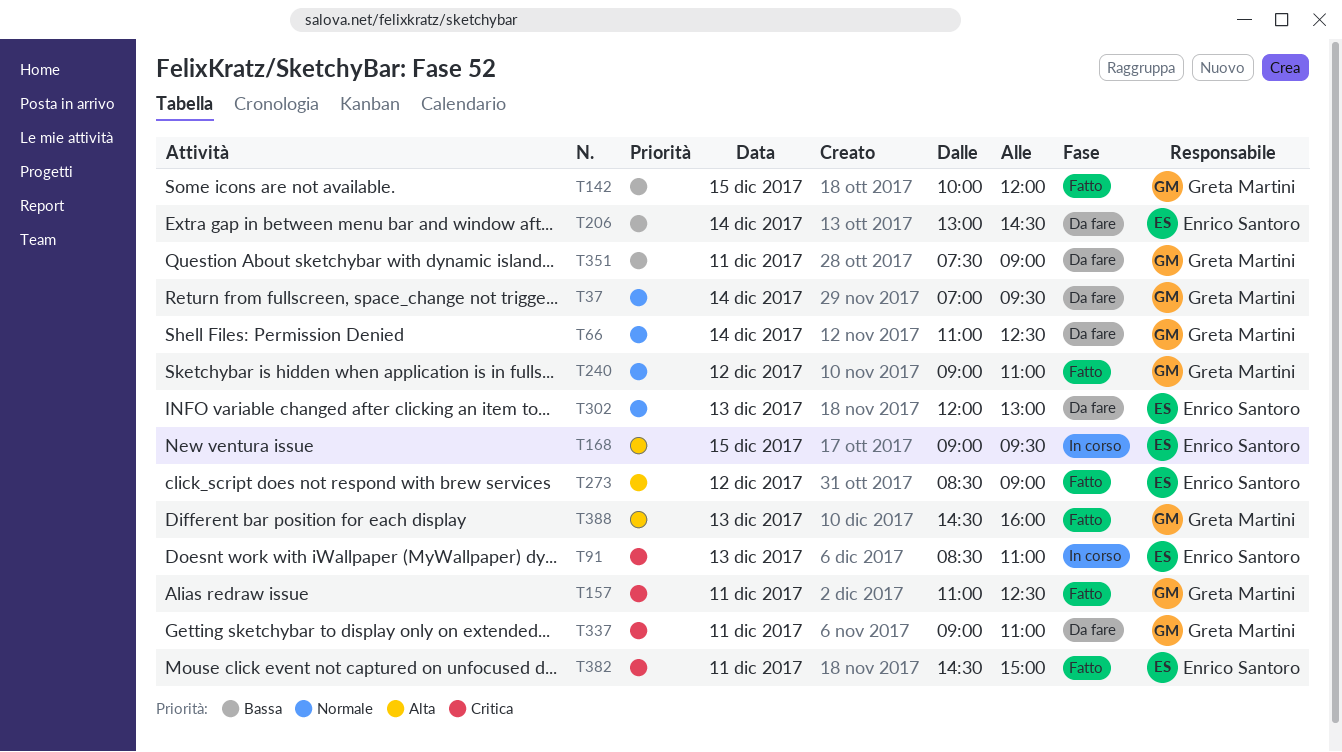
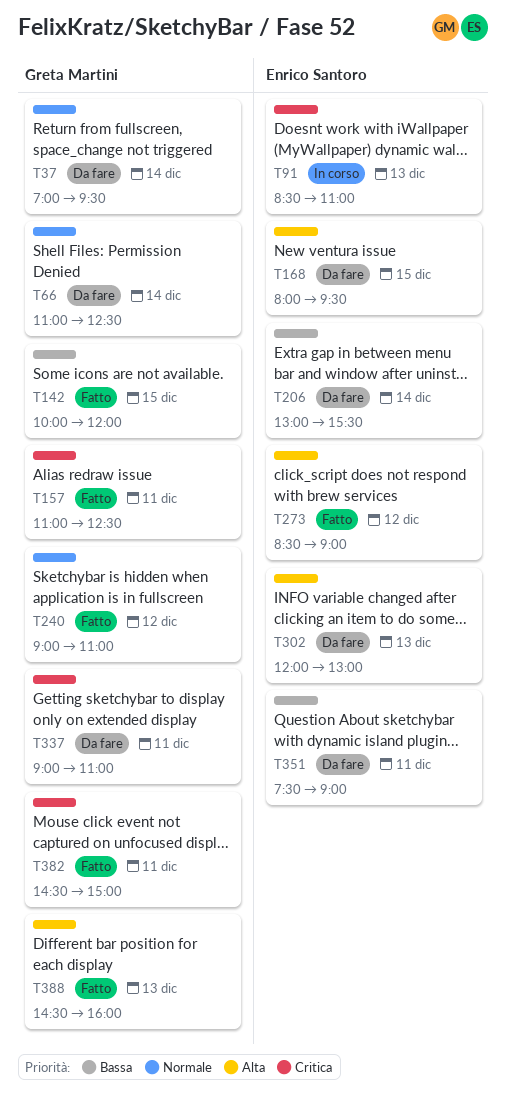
T168, status: In corso -> Da fare
T168, begins: 09:00 -> 08:00
T206, ends: 14:30 -> 15:30
T302, priority: Normale -> Alta
T351, owner: Greta Martini -> Enrico Santoro
T382, owner: Enrico Santoro -> Greta Martini

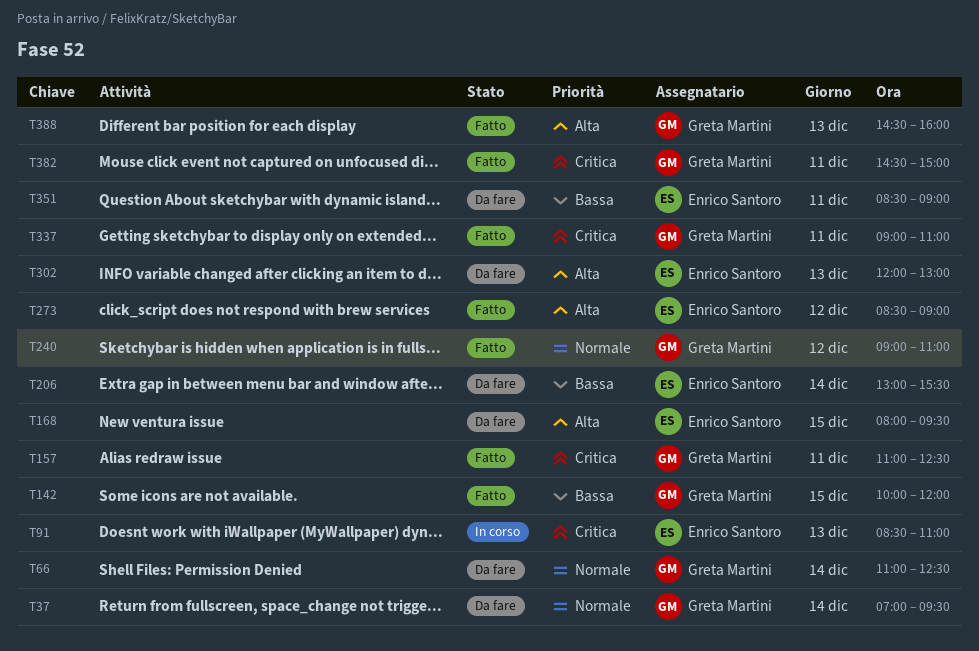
T337, status: Da fare -> Fatto
T351, begins: 07:30 -> 08:30

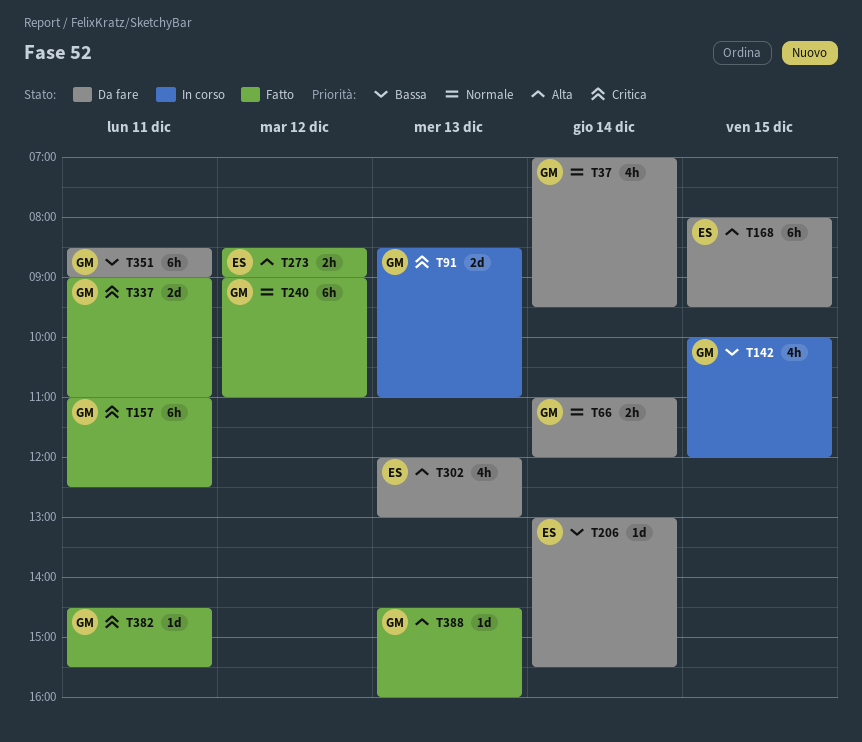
T66, ends: 12:30 -> 12:00
T91, owner: Enrico Santoro -> Greta Martini
T142, status: Fatto -> In corso
T351, owner: Enrico Santoro -> Greta Martini
T382, ends: 15:00 -> 15:30

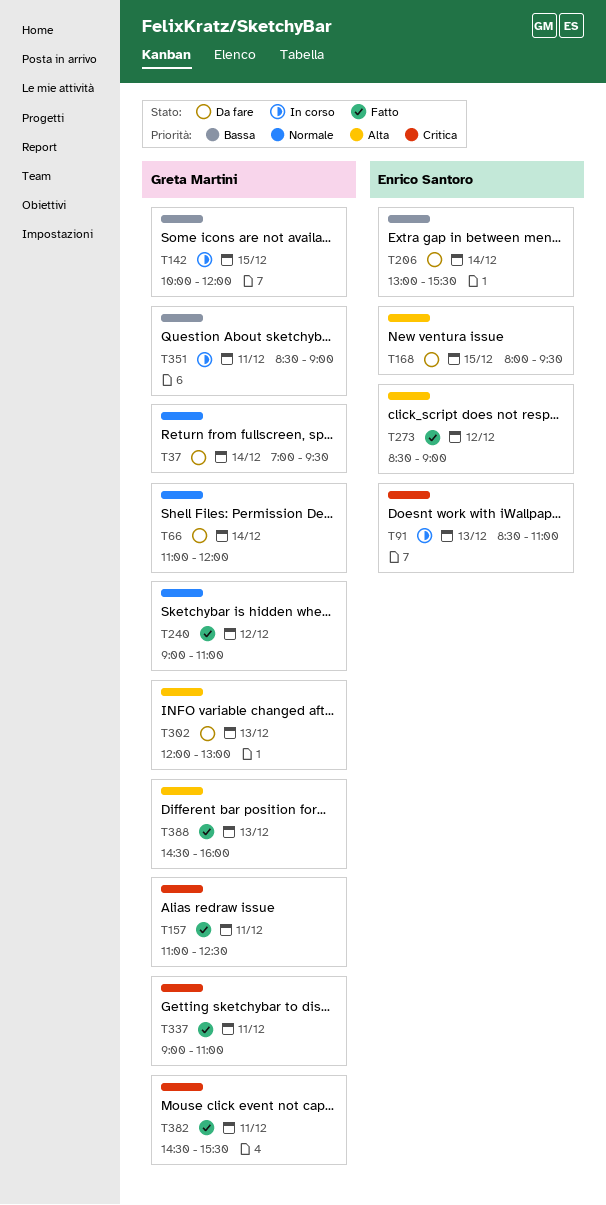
T91, owner: Greta Martini -> Enrico Santoro
T302, owner: Enrico Santoro -> Greta Martini
T351, status: Da fare -> In corso

